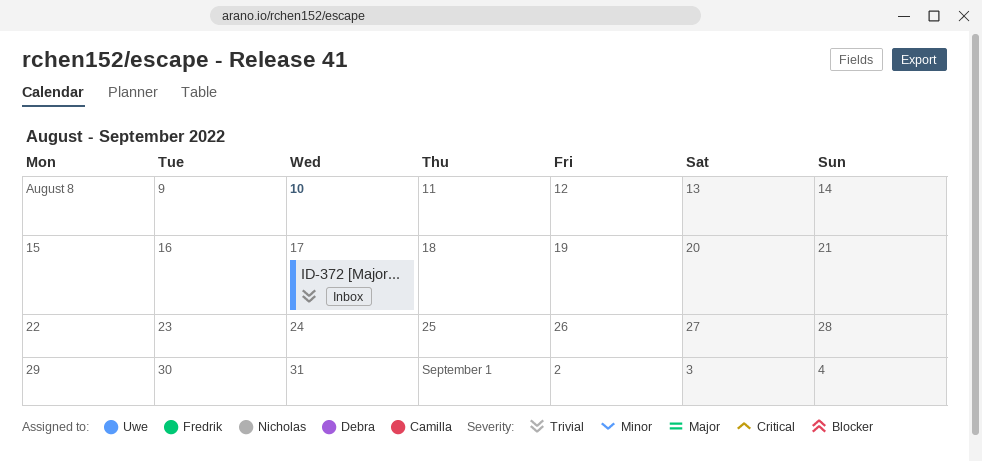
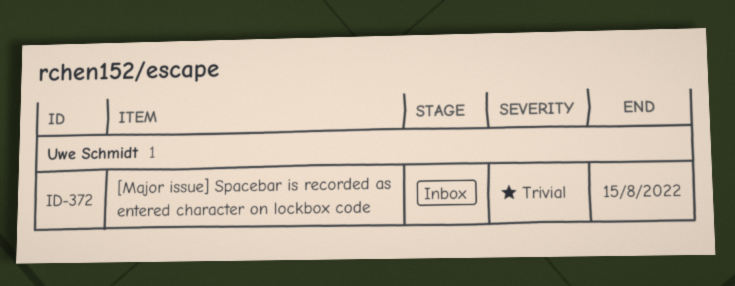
ID-372, due: Aug 17 -> Aug 15

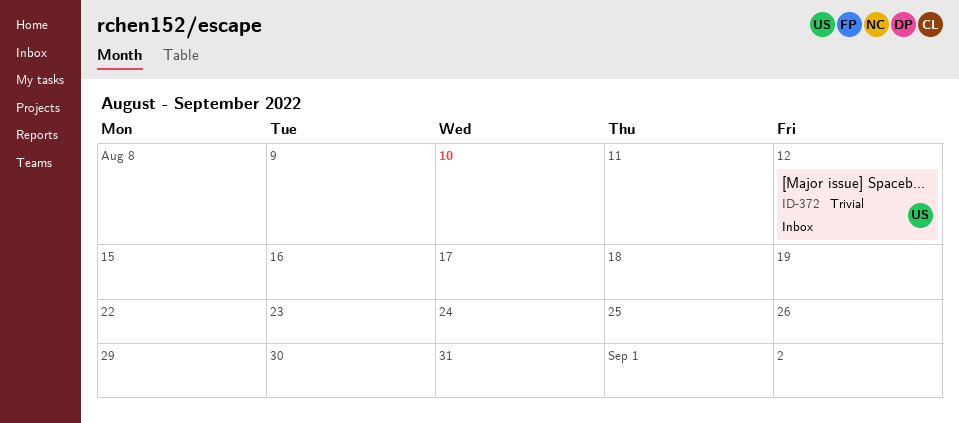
ID-372, due: Aug 15 -> Aug 12

